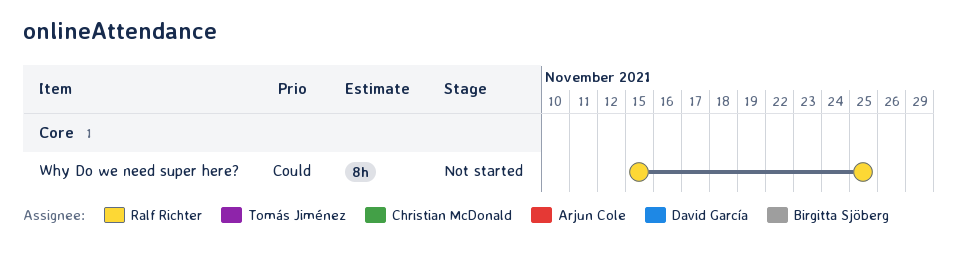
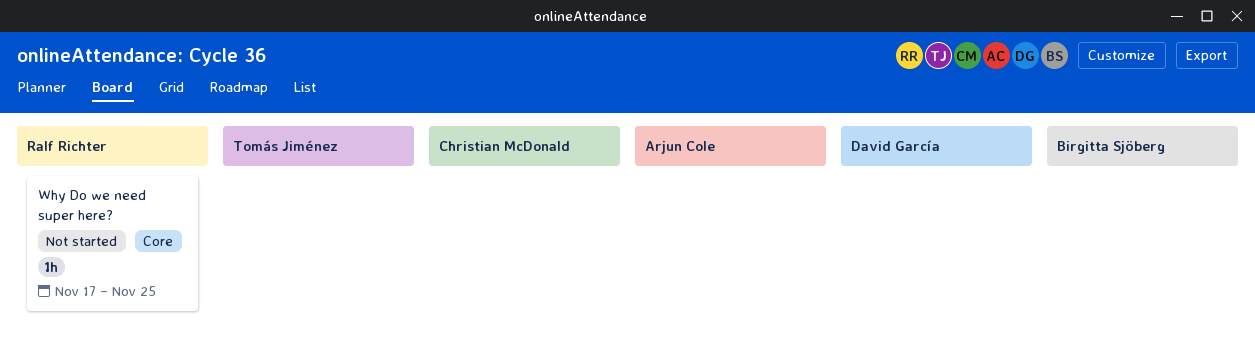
Why Do we need super here?, estimate: 8h -> 1h
Why Do we need super here?, start: Nov 15 -> Nov 17

